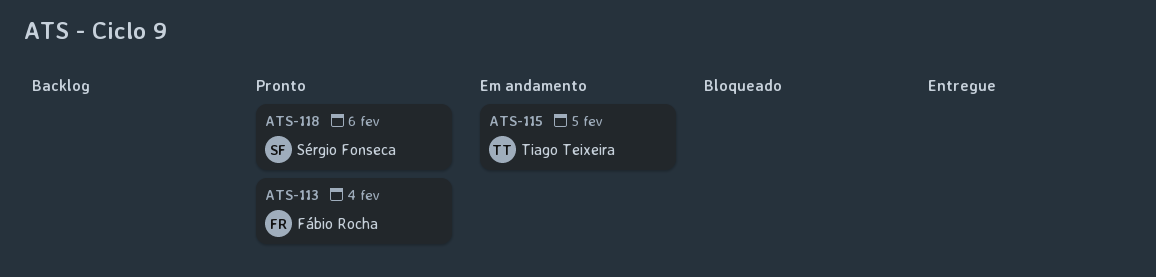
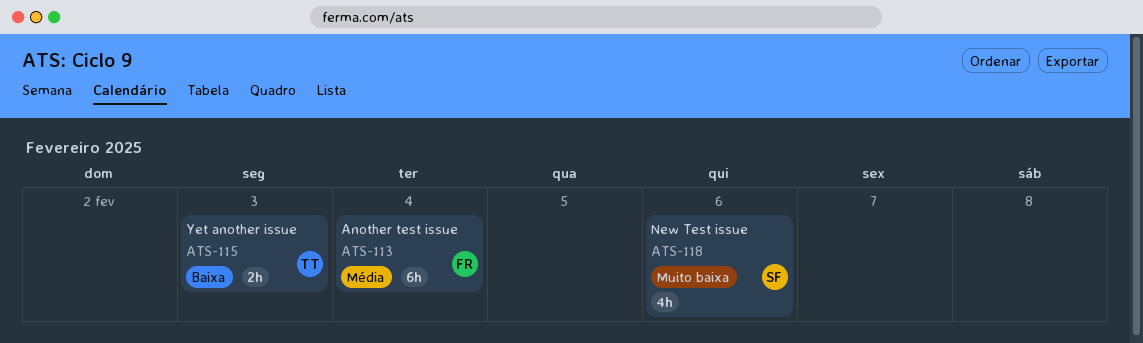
ATS-115, due: Feb 5 -> Feb 3

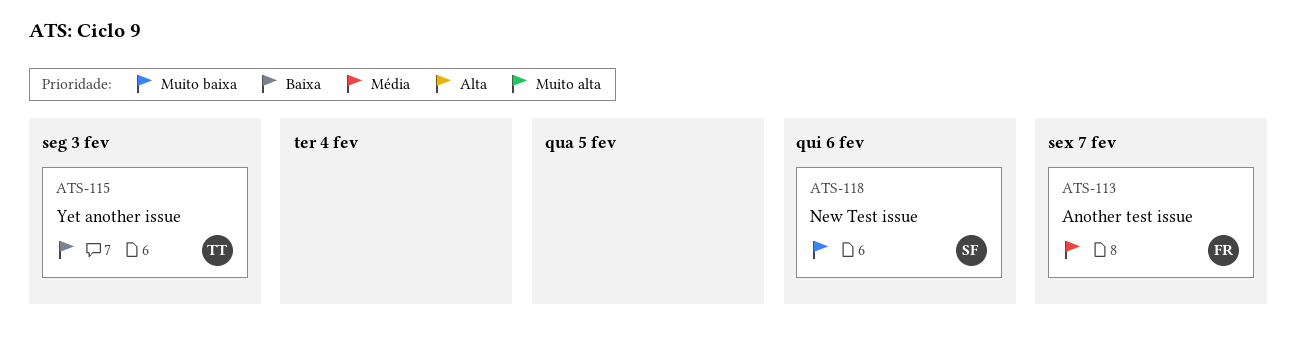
ATS-113, due: Feb 4 -> Feb 7

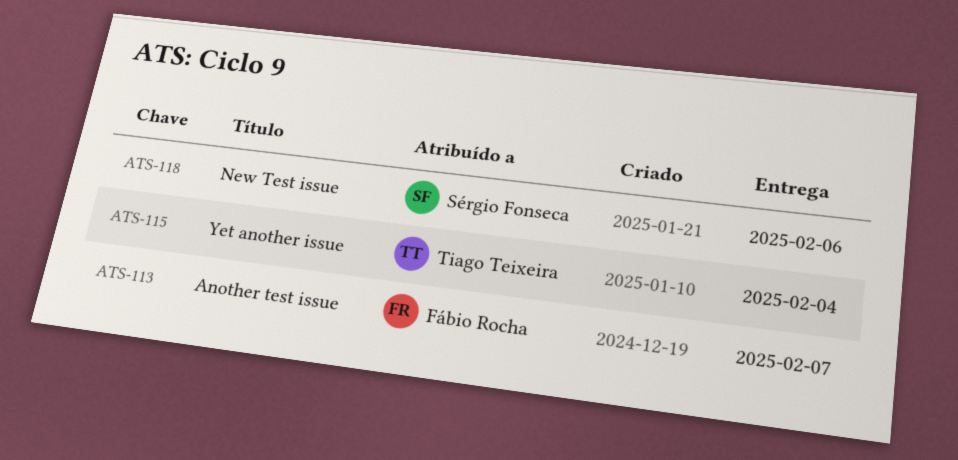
ATS-115, due: Feb 3 -> Feb 4

